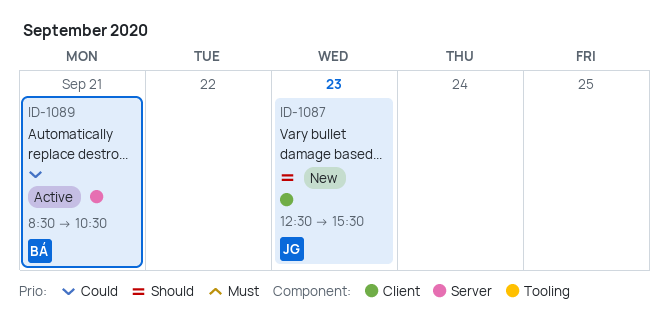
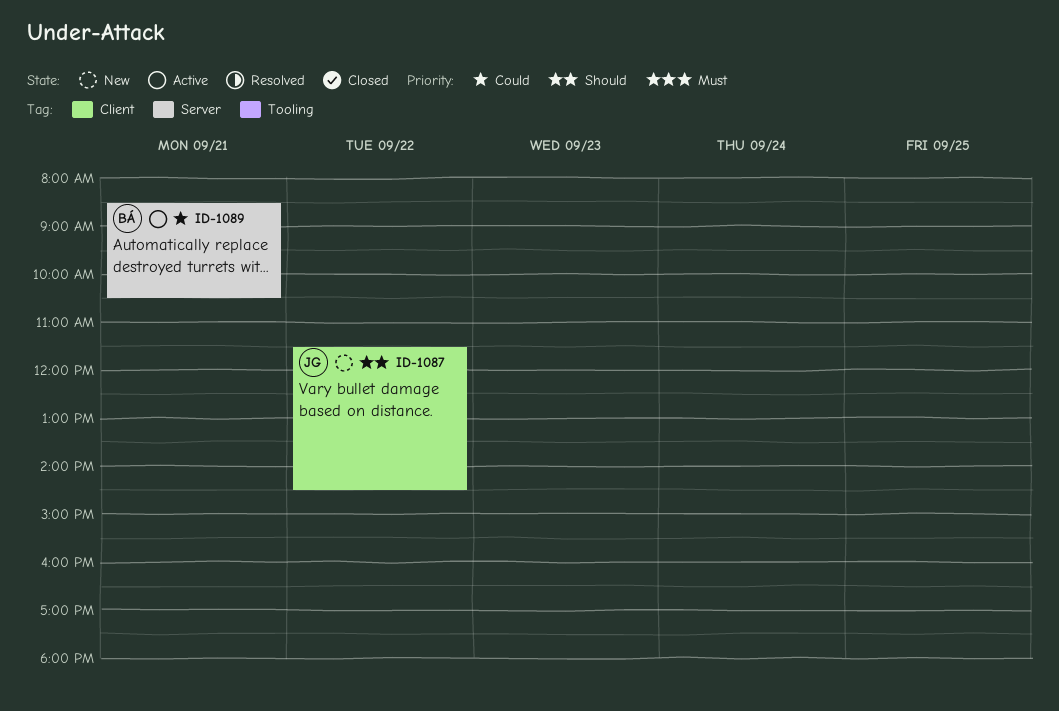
ID-1087, day: Sep 23 -> Sep 22
ID-1087, begins: 12:30 -> 11:30
ID-1087, ends: 15:30 -> 14:30

